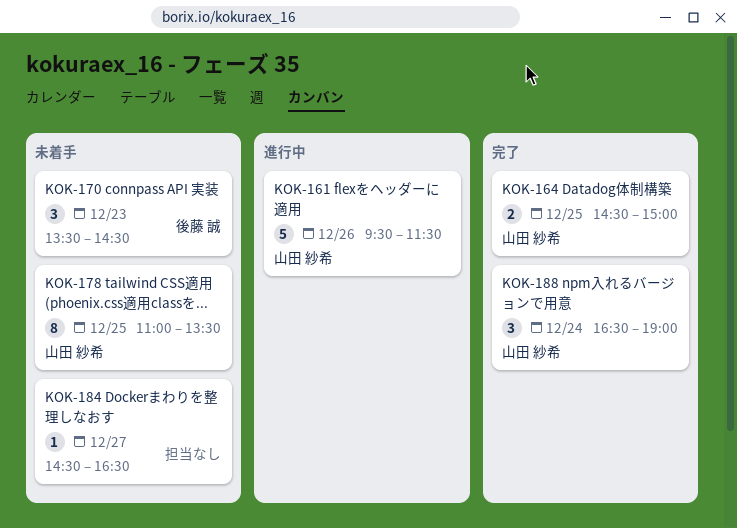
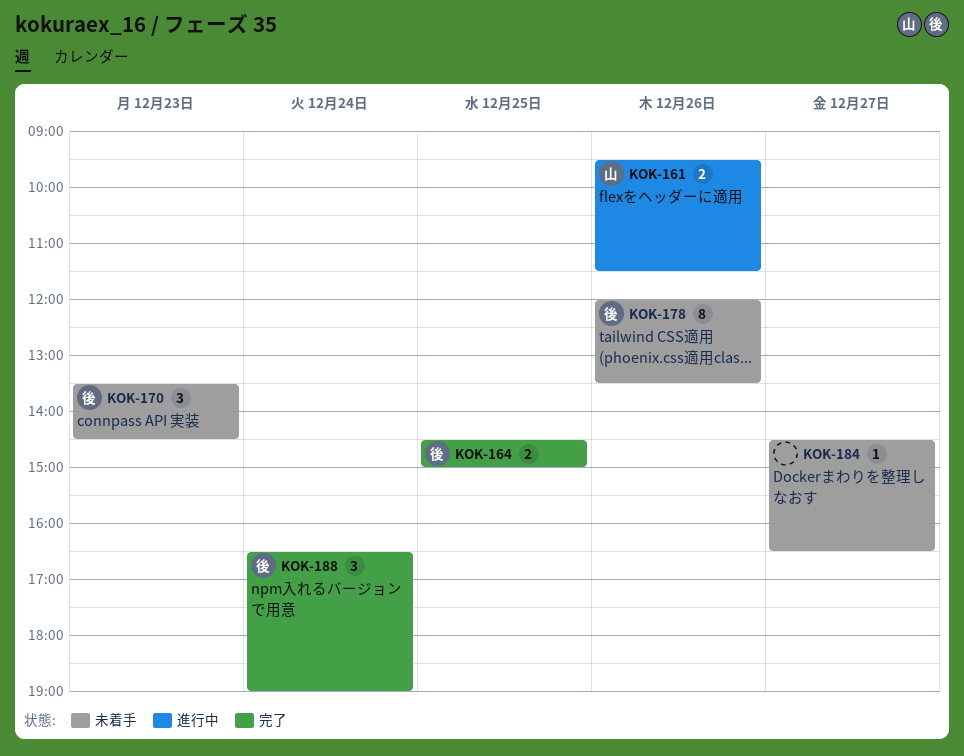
KOK-161, estimate: 5 -> 2
KOK-164, owner: 山田 紗希 -> 後藤 誠
KOK-178, owner: 山田 紗希 -> 後藤 誠
KOK-178, day: Dec 25 -> Dec 26
KOK-178, begins: 11:00 -> 12:00
KOK-188, owner: 山田 紗希 -> 後藤 誠

